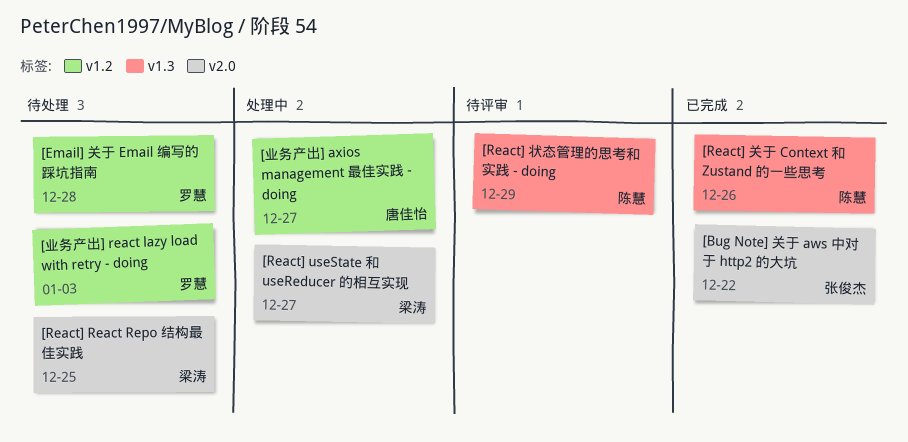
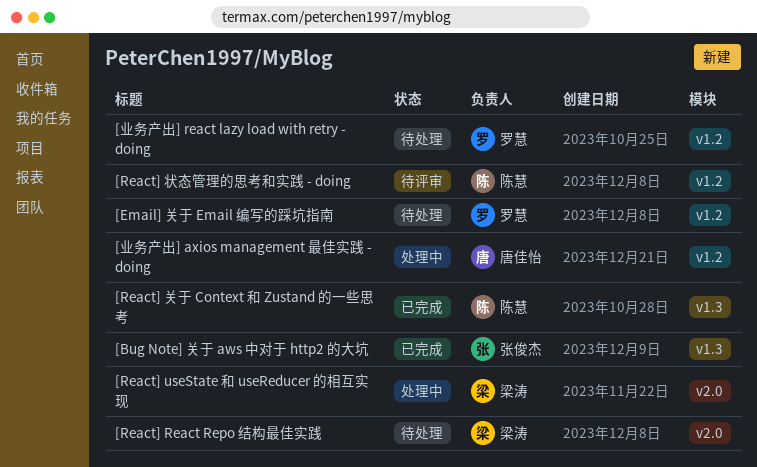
[Bug Note] 关于 aws 中对于 http2 的大坑, label: v2.0 -> v1.3
[React] 状态管理的思考和实践 - doing, label: v1.3 -> v1.2

